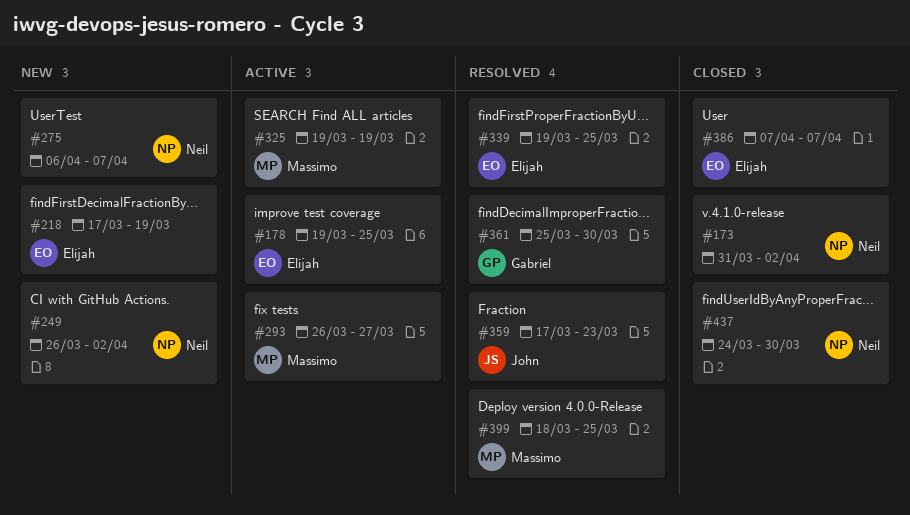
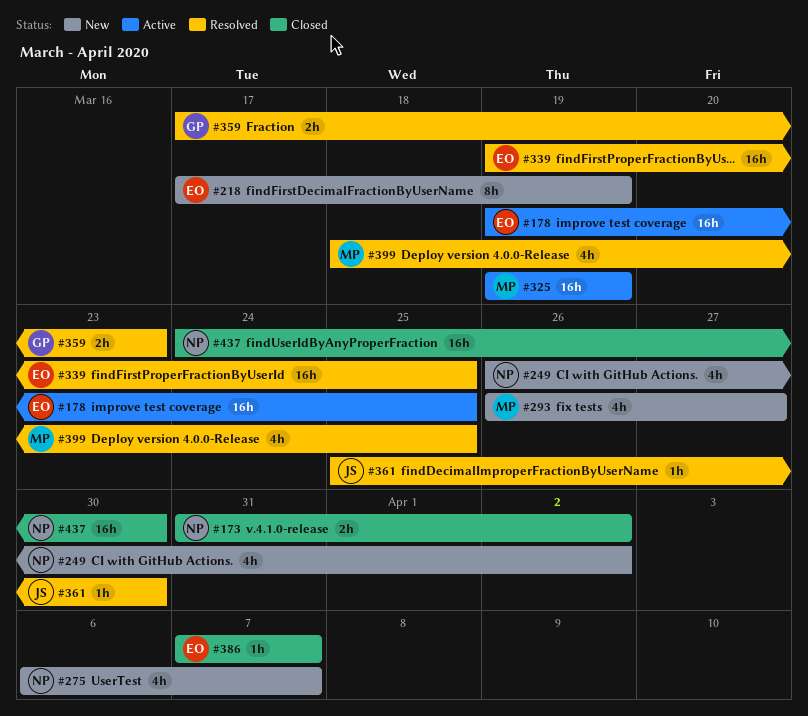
#293, status: Active -> New
#359, owner: John -> Gabriel
#361, owner: Gabriel -> John

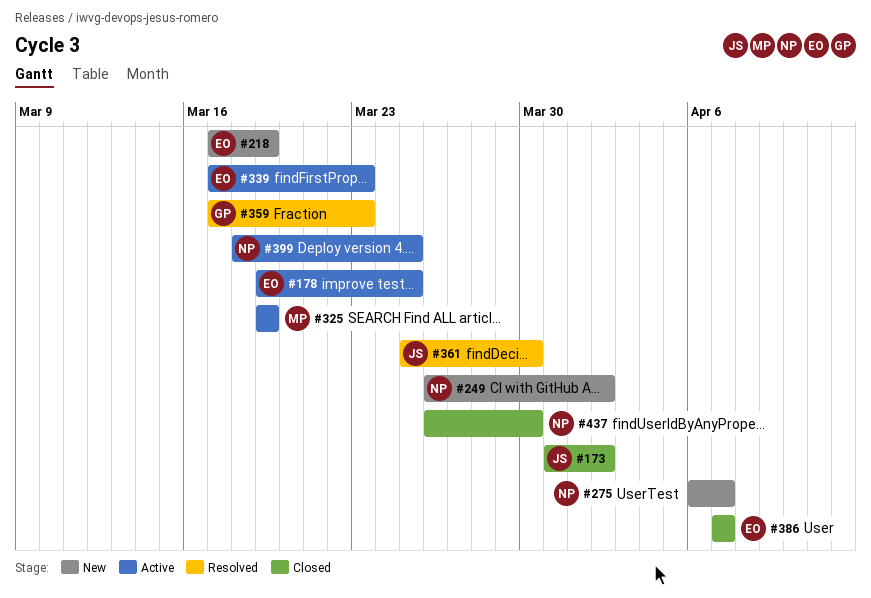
#173, owner: NP -> JS
#293: present -> none
#339, status: Resolved -> Active
#339, start: Mar 19 -> Mar 17
#339, due: Mar 25 -> Mar 23
#399, status: Resolved -> Active
#399, owner: MP -> NP
#437, start: Mar 24 -> Mar 26

